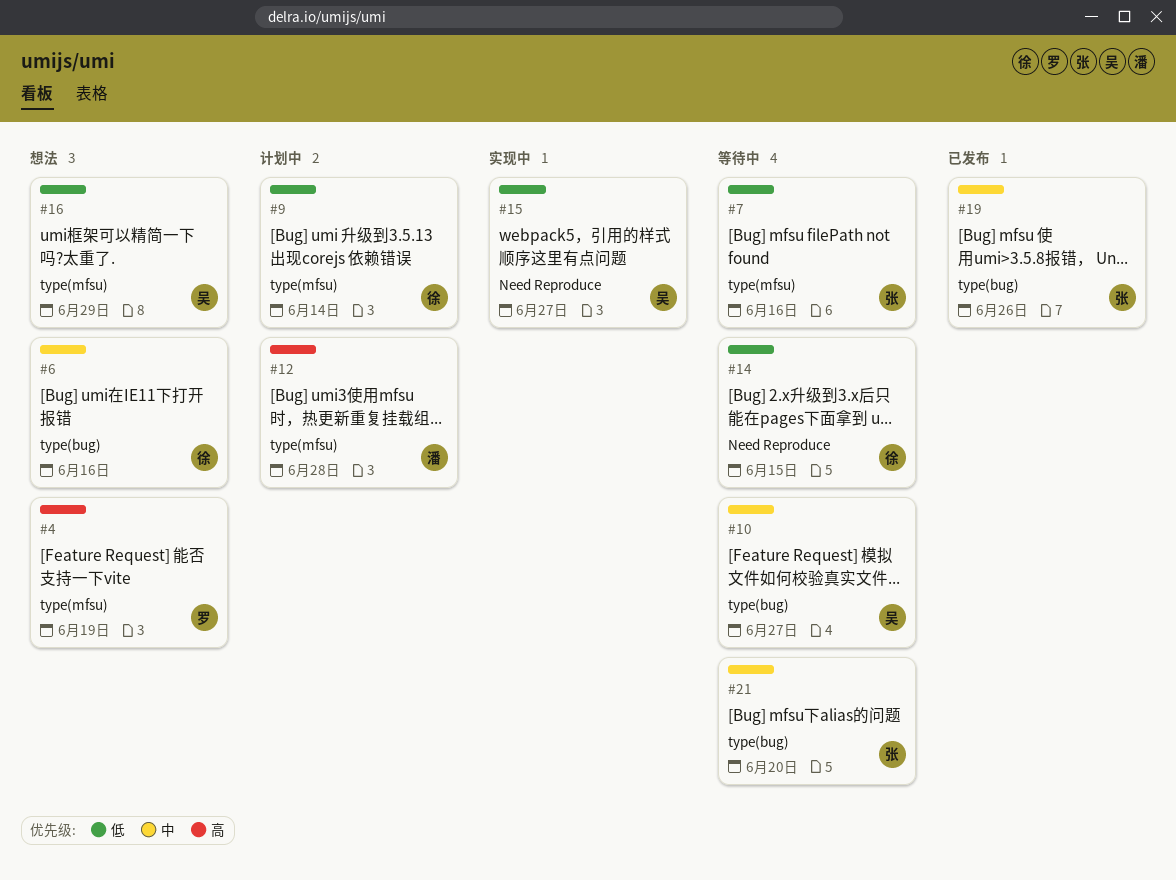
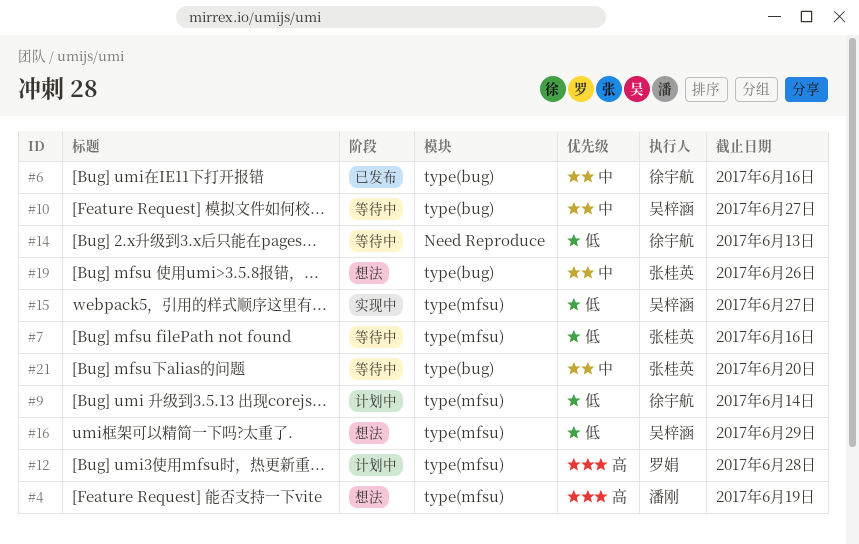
#4, owner: 罗娟 -> 潘刚
#6, status: 想法 -> 已发布
#12, owner: 潘刚 -> 罗娟
#14, due: Jun 15 -> Jun 13
#15, label: Need Reproduce -> type(mfsu)
#19, status: 已发布 -> 想法

